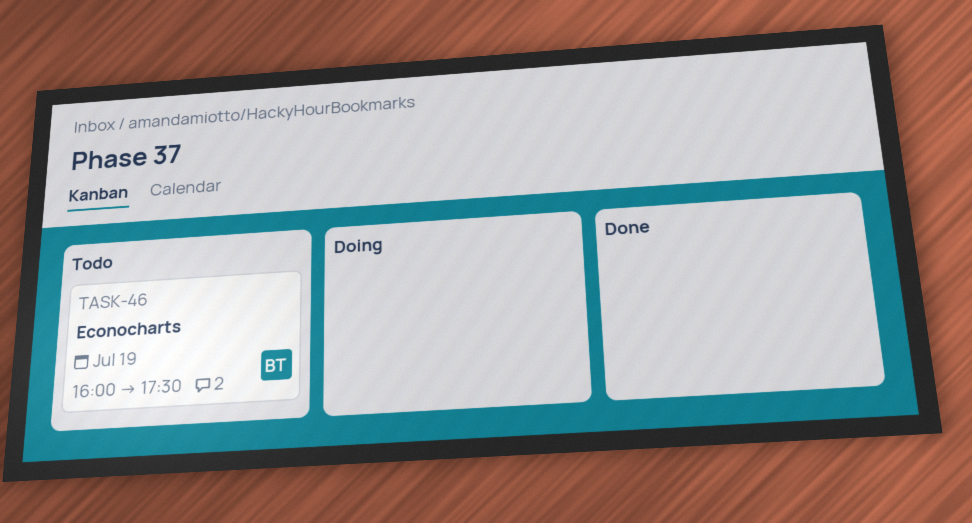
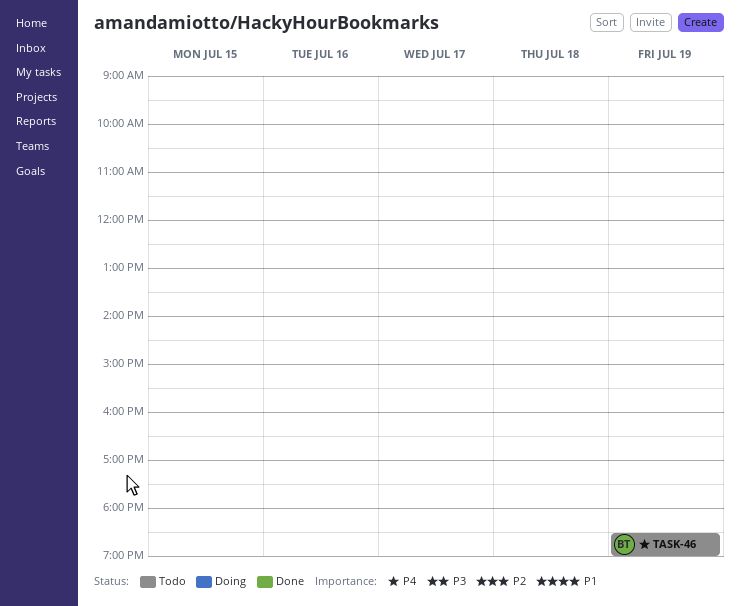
TASK-46, begins: 16:00 -> 18:30
TASK-46, ends: 17:30 -> 19:00

